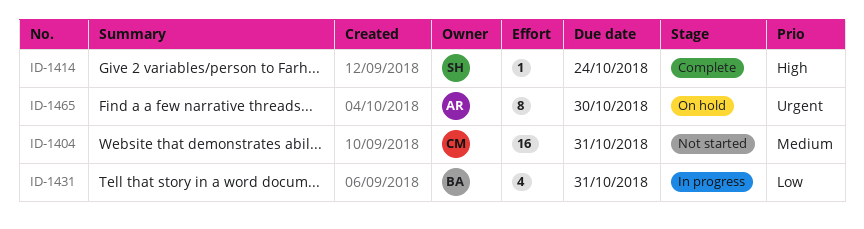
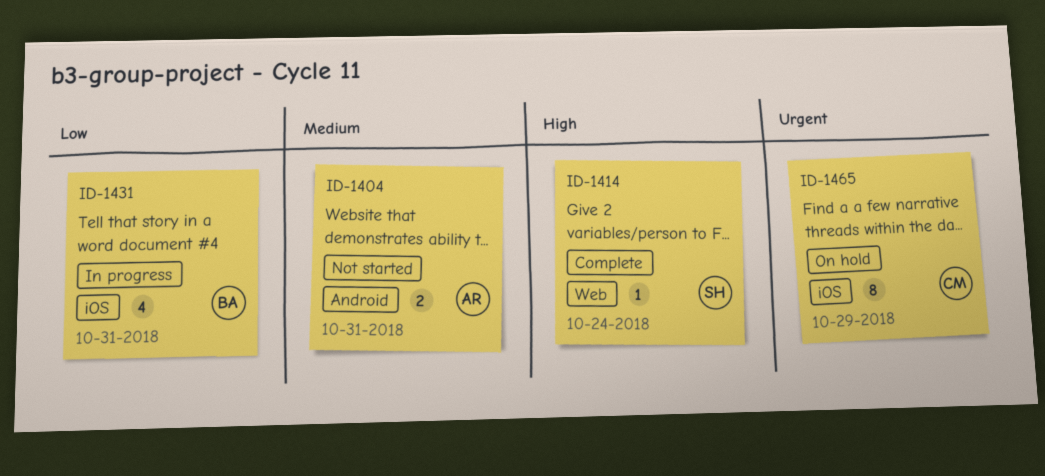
ID-1404, owner: CM -> AR
ID-1404, estimate: 16 -> 2
ID-1465, owner: AR -> CM
ID-1465, due: Oct 30 -> Oct 29

